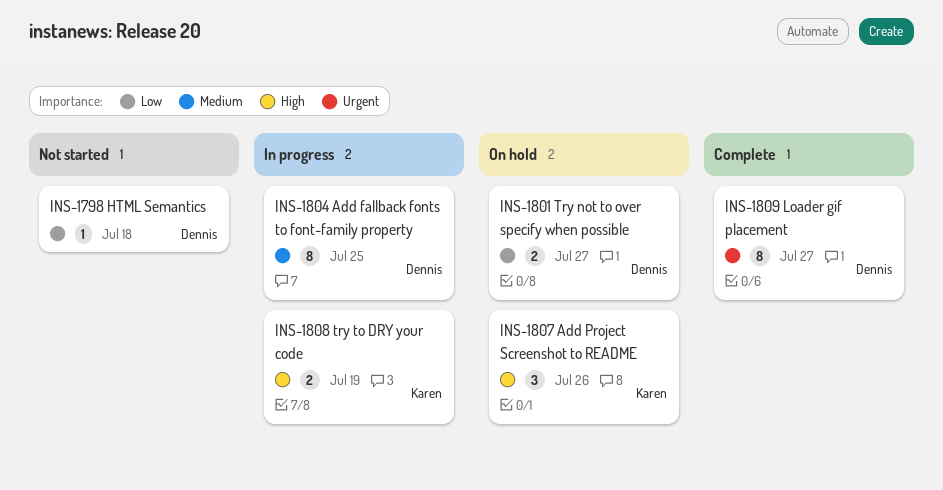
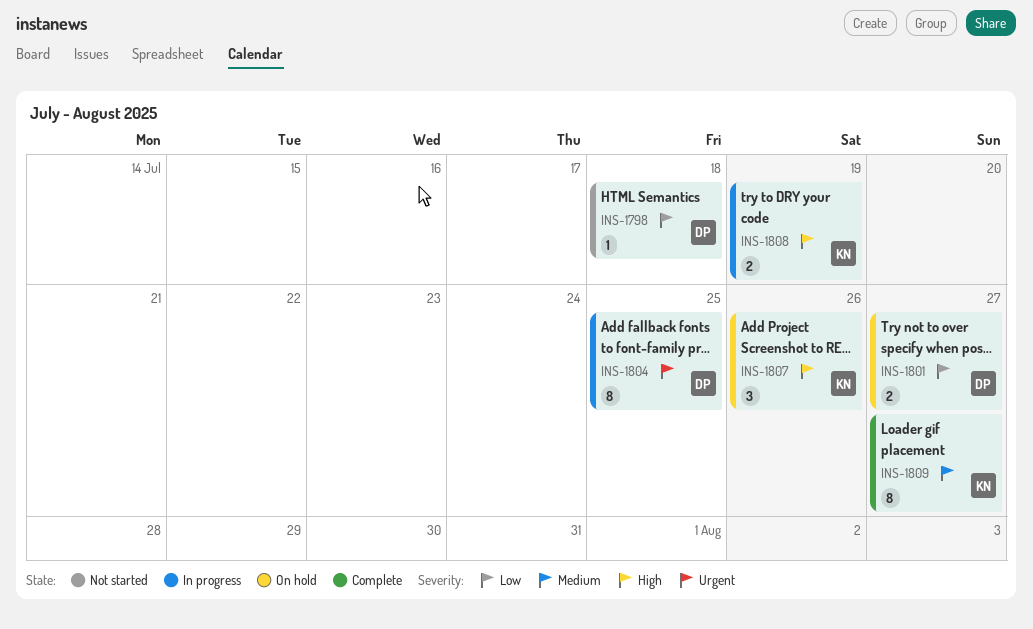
INS-1804, priority: Medium -> Urgent
INS-1809, owner: Dennis -> Karen
INS-1809, priority: Urgent -> Medium

